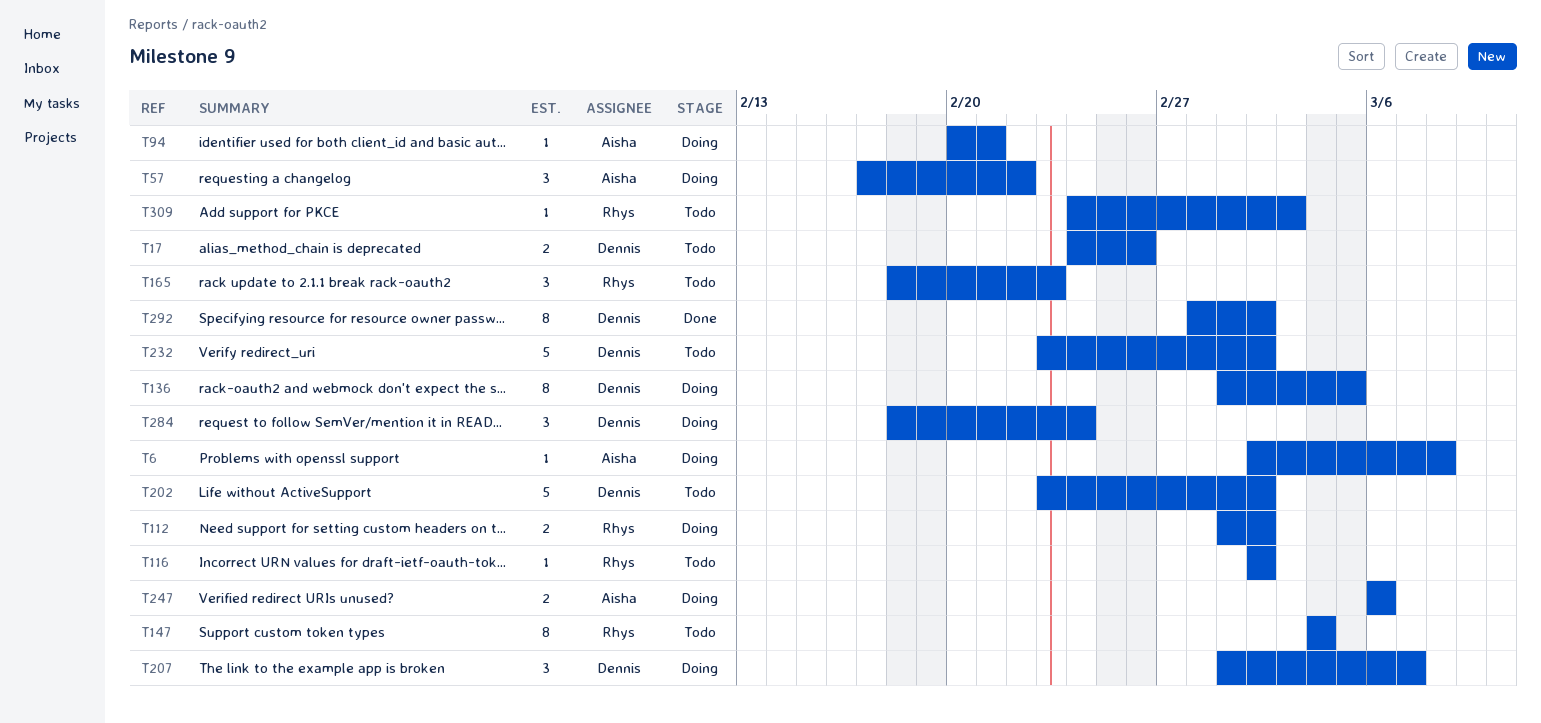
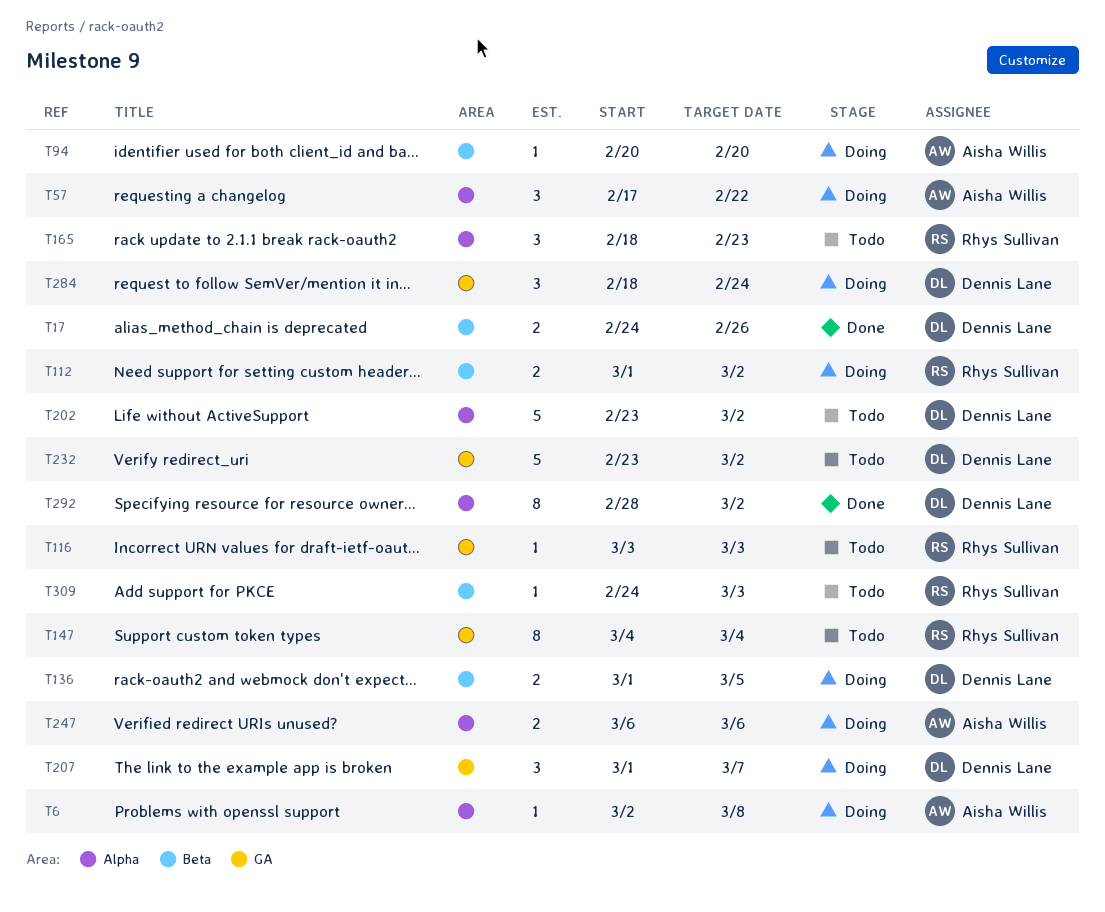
T17, status: Todo -> Done
T94, due: Feb 21 -> Feb 20
T116, start: Mar 2 -> Mar 3
T116, due: Mar 2 -> Mar 3
T136, estimate: 8 -> 2

